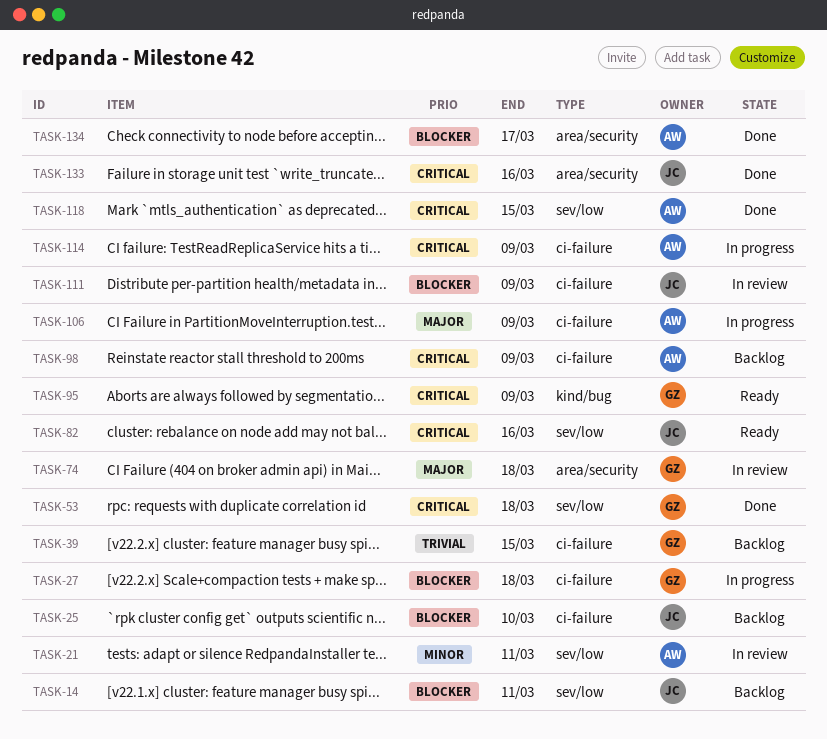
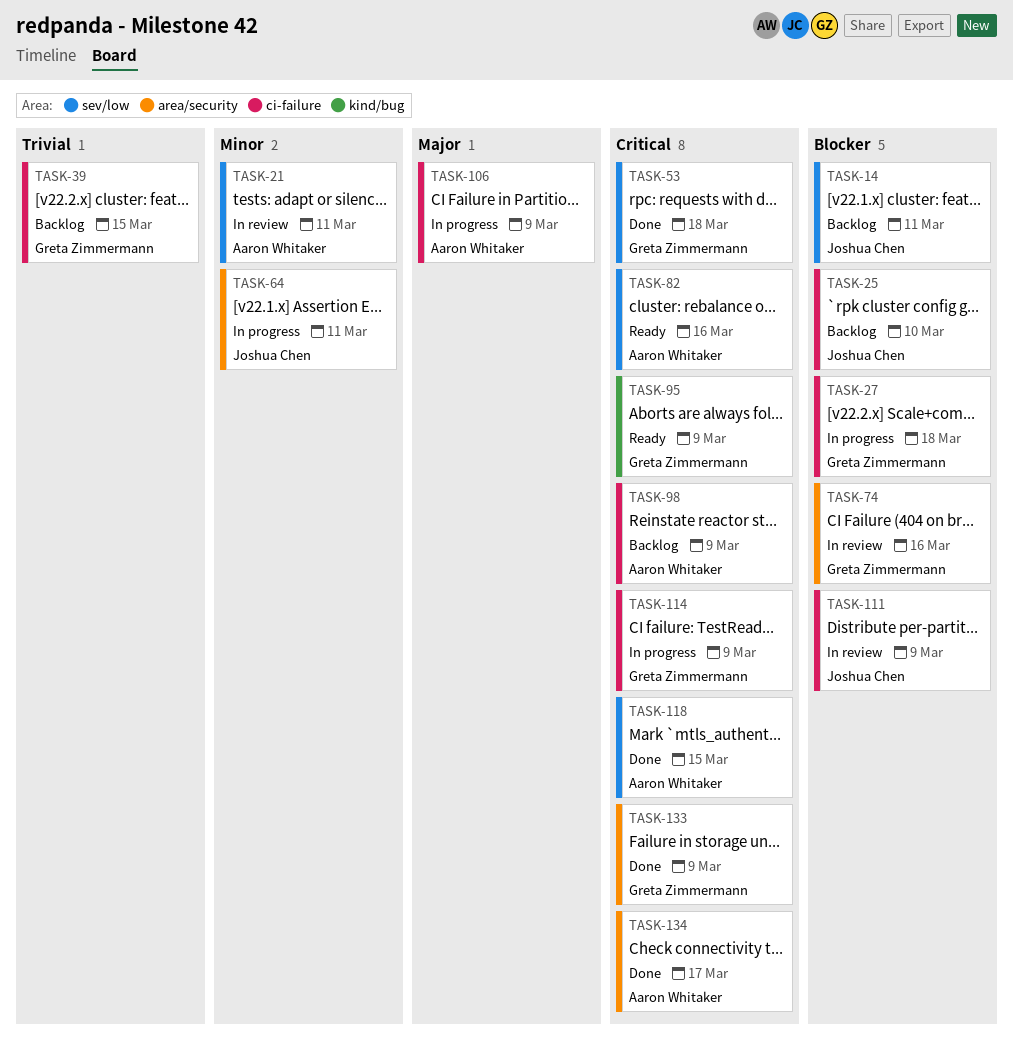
TASK-64: none -> present
TASK-74, priority: Major -> Blocker
TASK-74, due: Mar 18 -> Mar 16
TASK-82, owner: Joshua Chen -> Aaron Whitaker
TASK-114, owner: Aaron Whitaker -> Greta Zimmermann
TASK-133, owner: Joshua Chen -> Greta Zimmermann
TASK-133, due: Mar 16 -> Mar 9
TASK-134, priority: Blocker -> Critical

